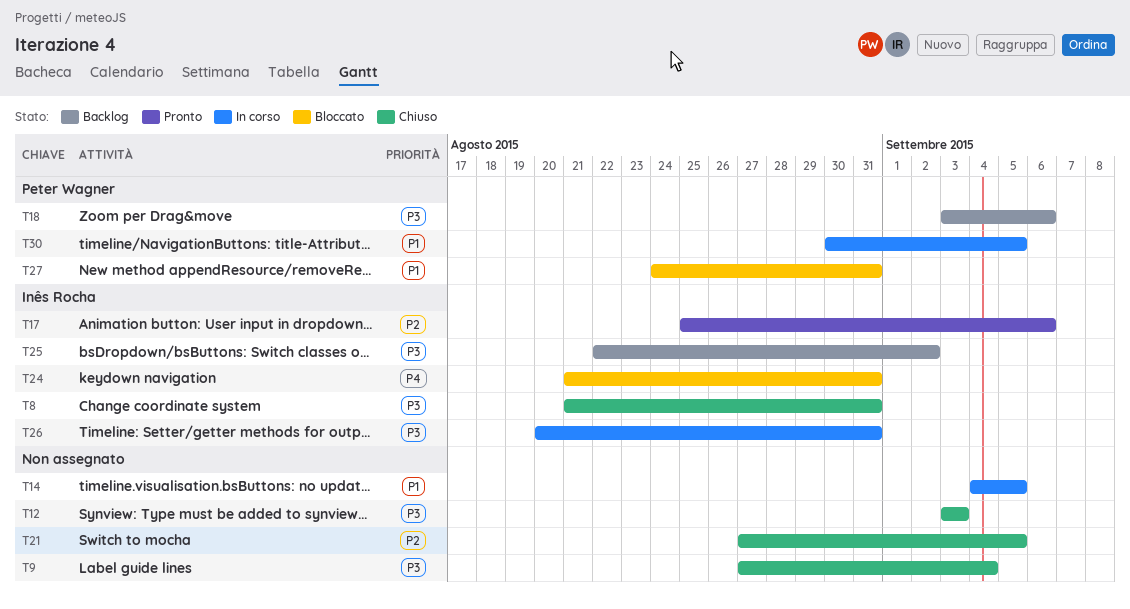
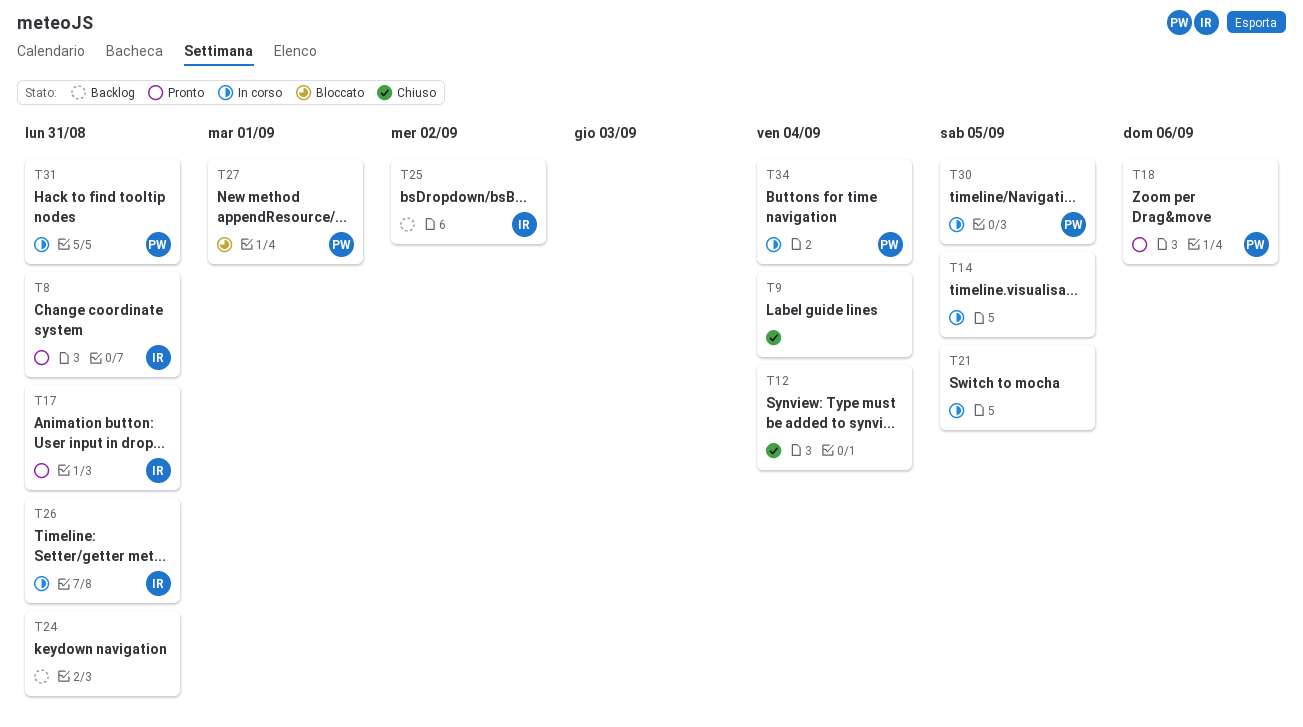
T8, status: Chiuso -> Pronto
T12, due: Sep 3 -> Sep 4
T17, due: Sep 6 -> Aug 31
T18, status: Backlog -> Pronto
T21, status: Chiuso -> In corso
T24, status: Bloccato -> Backlog
T24, owner: Inês Rocha -> none
T27, due: Aug 31 -> Sep 1
T31: none -> present
T34: none -> present

